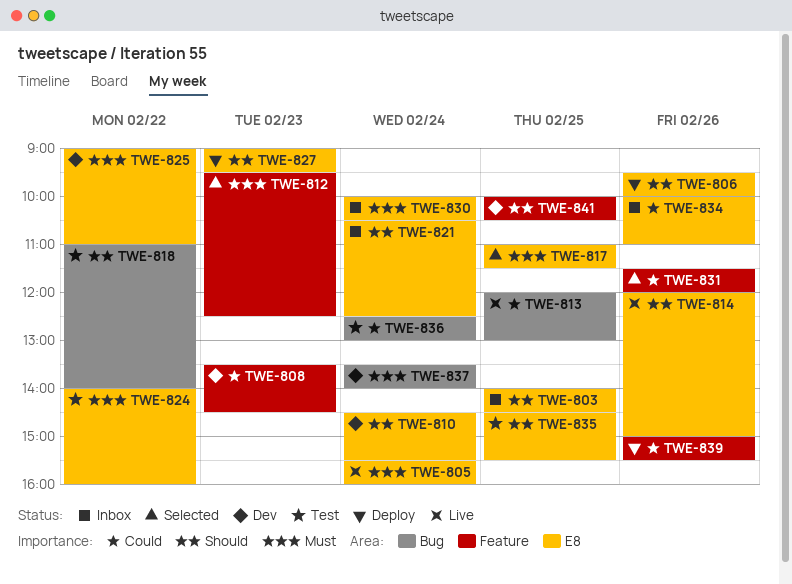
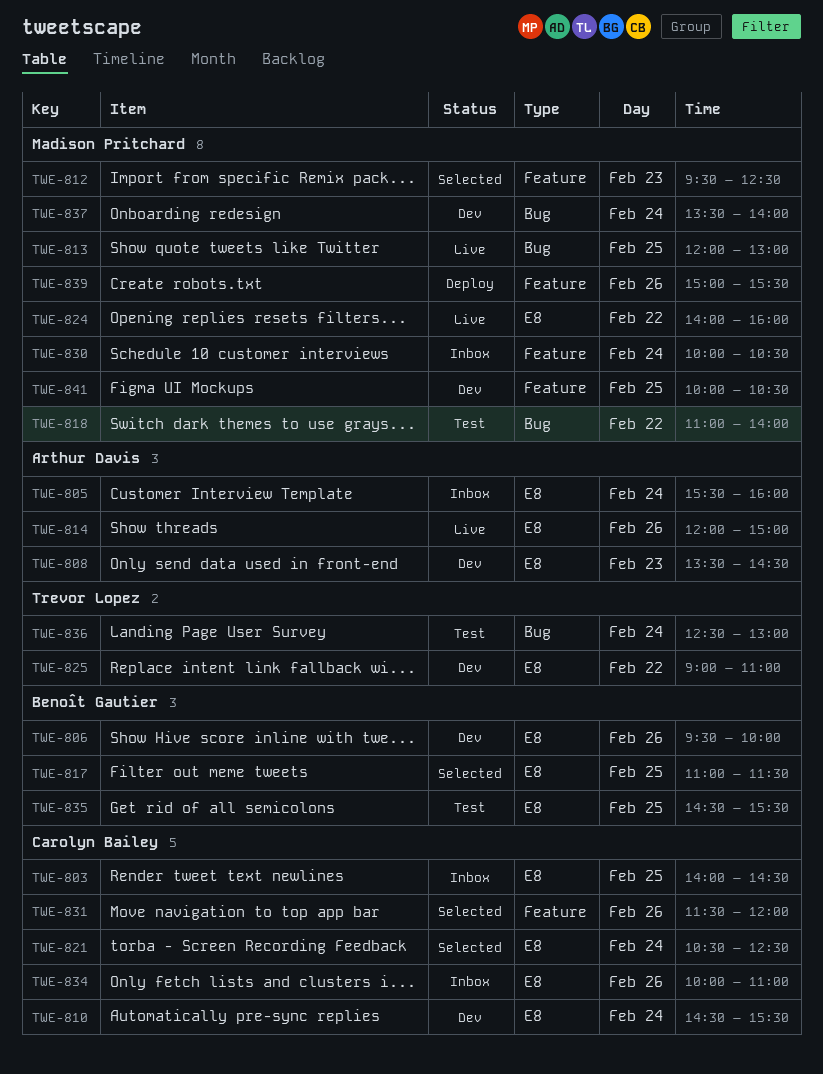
TWE-805, status: Live -> Inbox
TWE-806, status: Deploy -> Dev
TWE-808, label: Feature -> E8
TWE-821, status: Inbox -> Selected
TWE-824, status: Test -> Live
TWE-827: present -> none
TWE-830, label: E8 -> Feature

